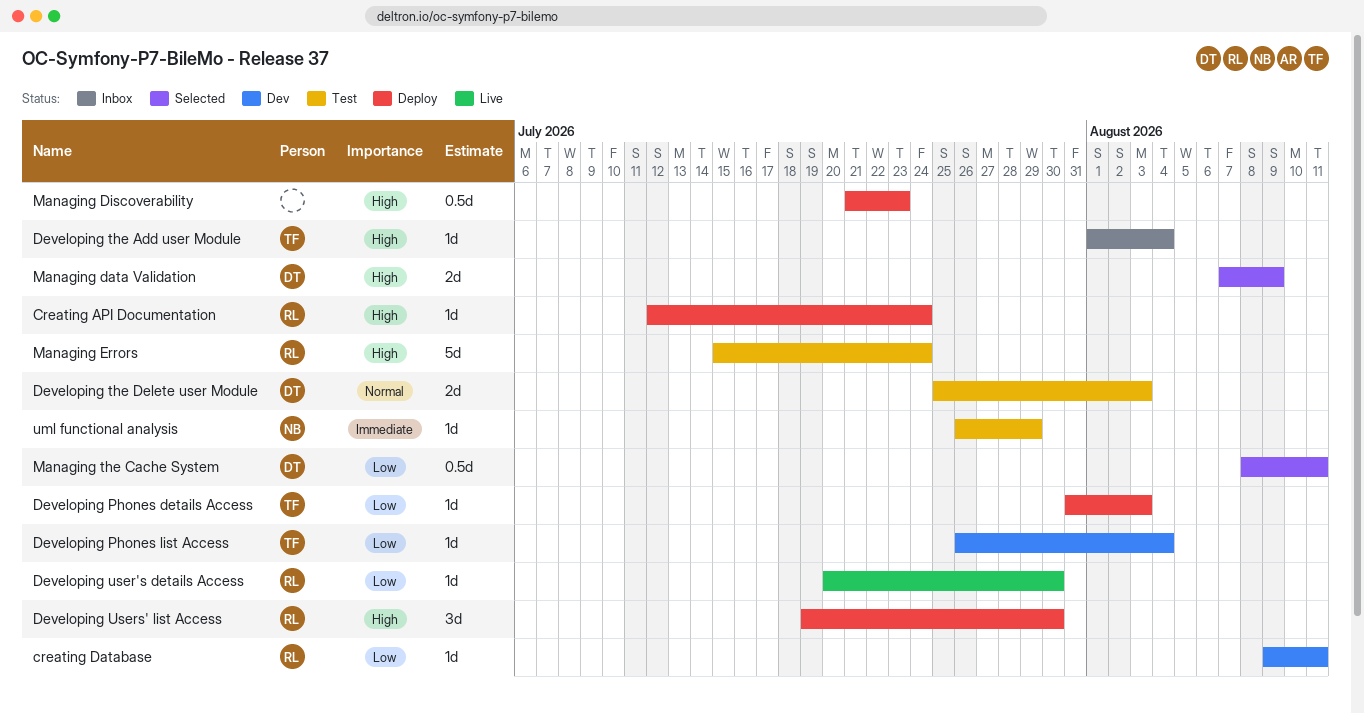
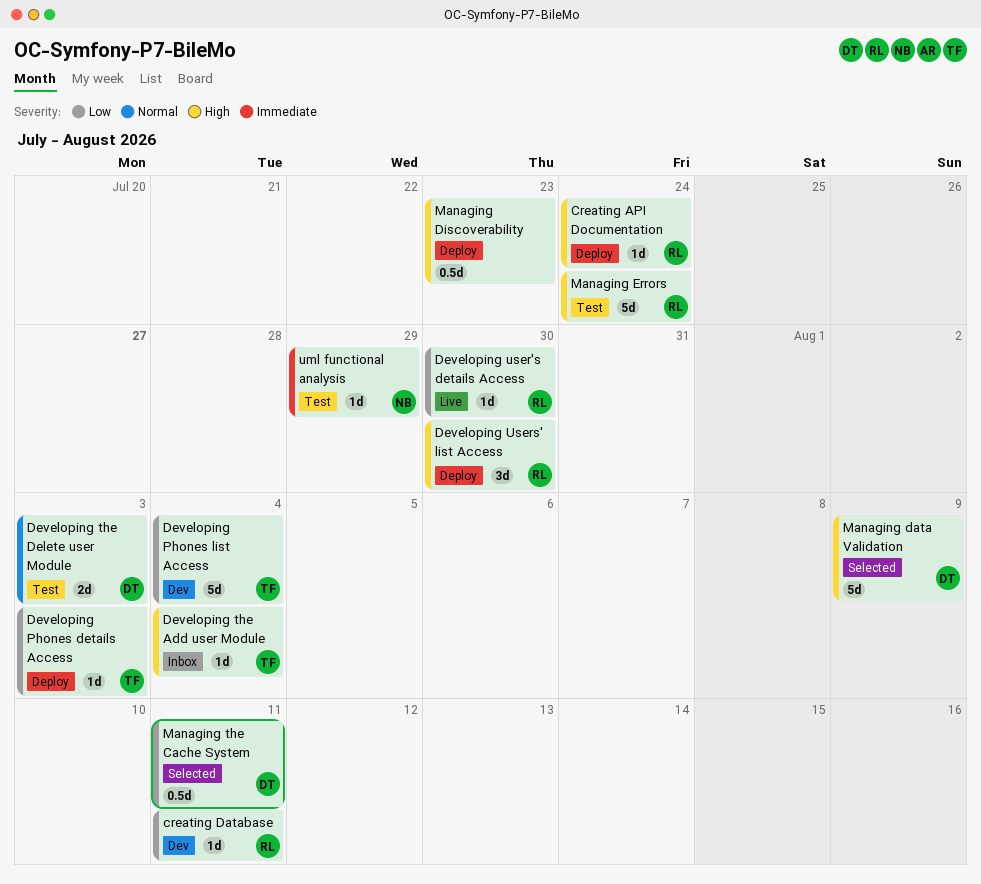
Developing Phones list Access, estimate: 1d -> 5d
Managing data Validation, estimate: 2d -> 5d

